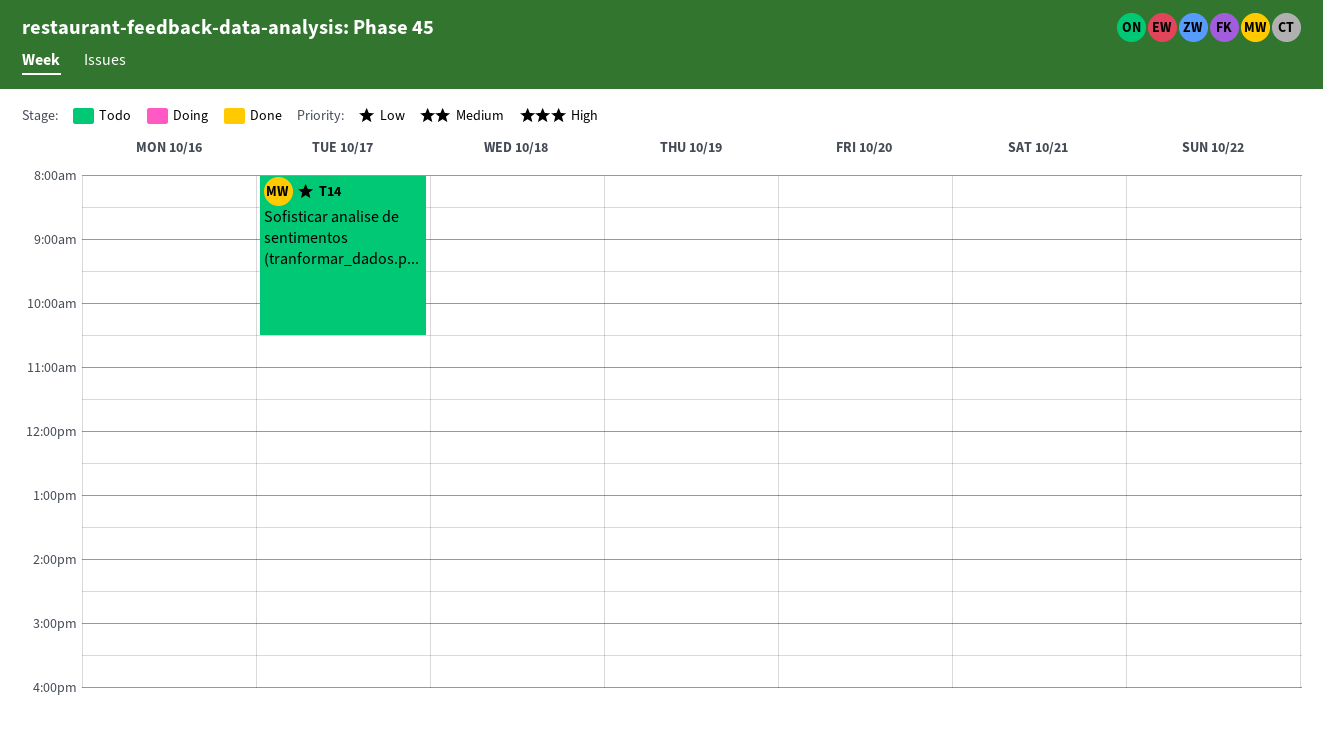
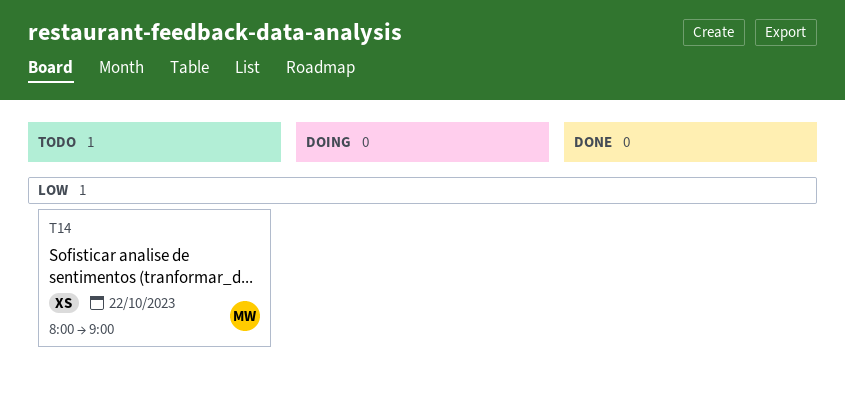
T14, day: Oct 17 -> Oct 22
T14, ends: 10:30 -> 09:00

